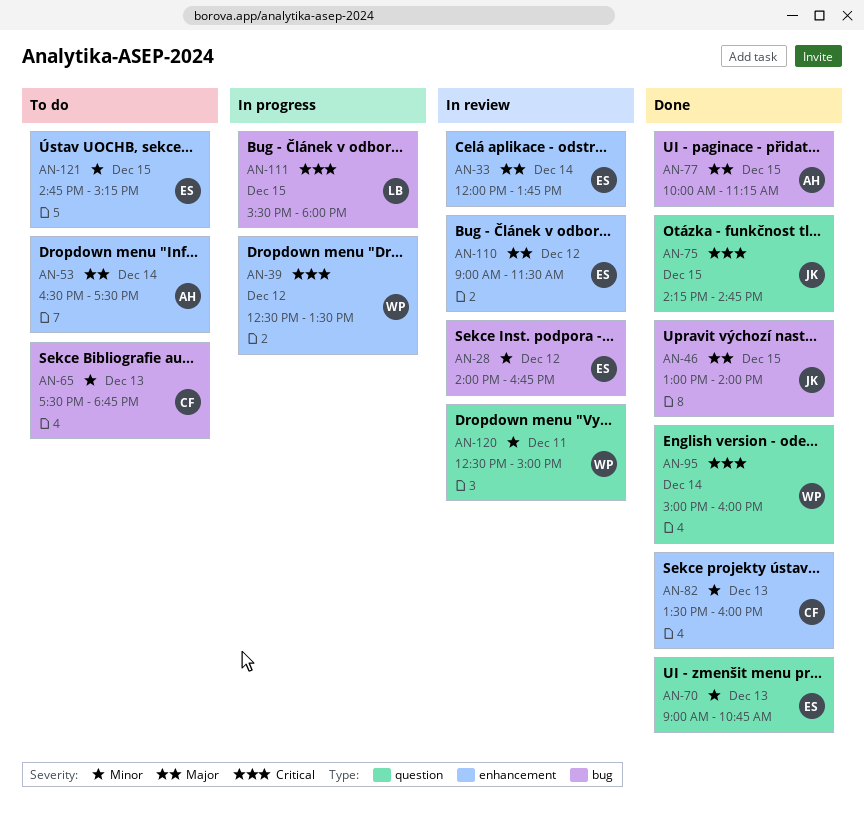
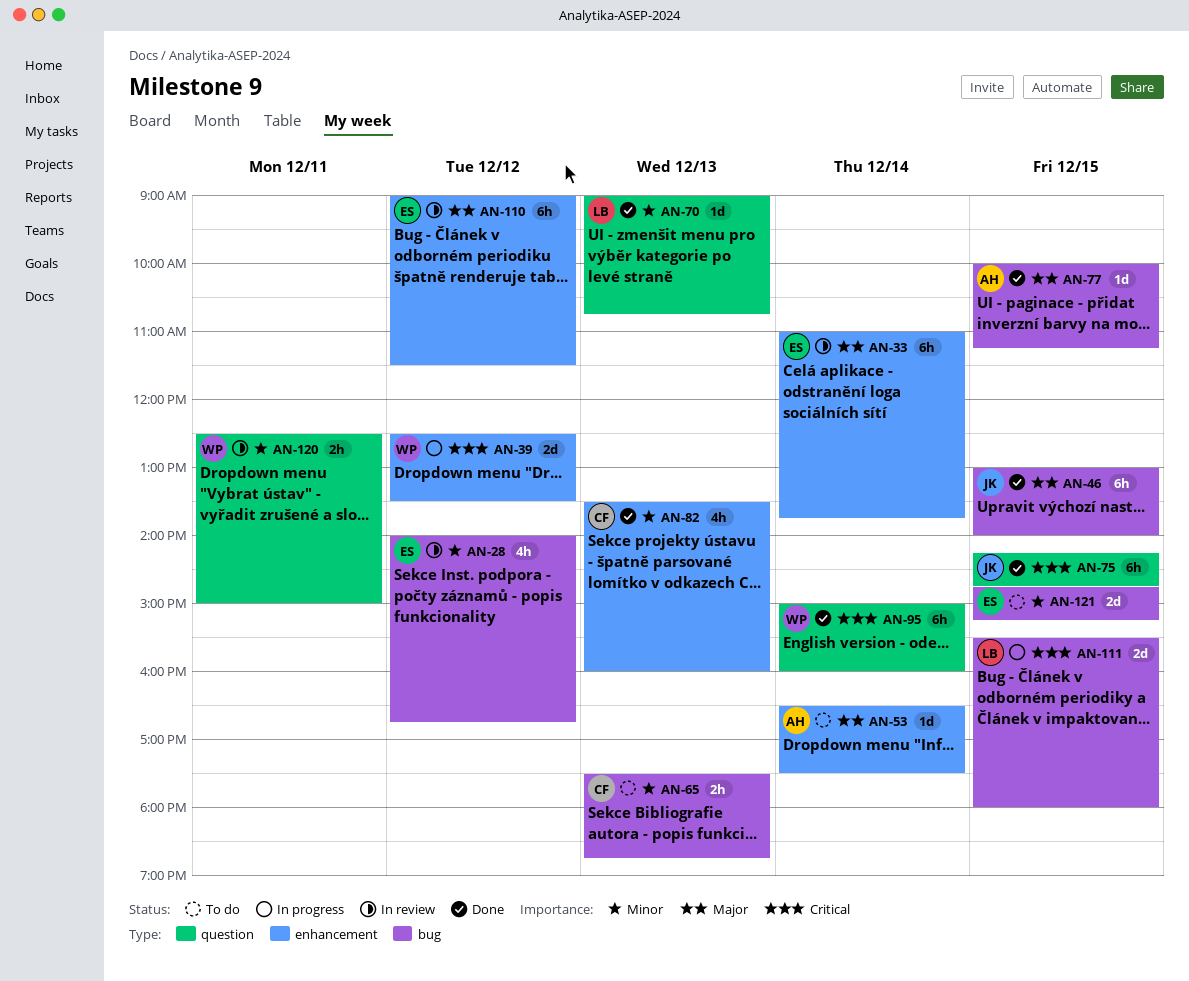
AN-33, begins: 12:00 -> 11:00
AN-70, owner: ES -> LB
AN-121, label: enhancement -> bug

